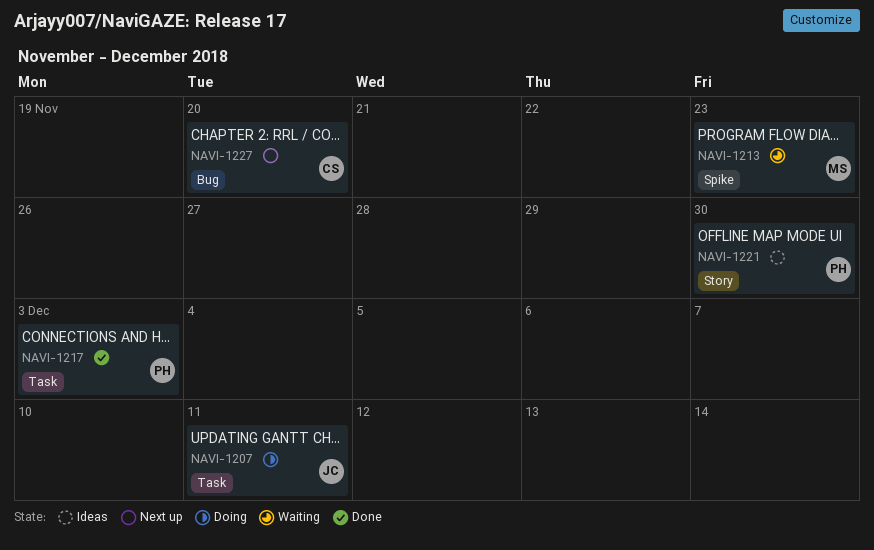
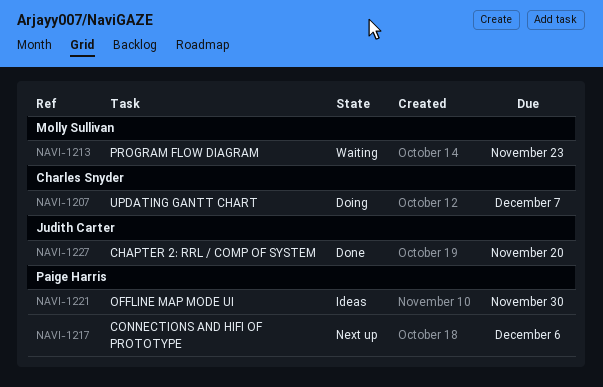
NAVI-1207, owner: Judith Carter -> Charles Snyder
NAVI-1207, due: Dec 11 -> Dec 7
NAVI-1217, status: Done -> Next up
NAVI-1217, due: Dec 3 -> Dec 6
NAVI-1227, status: Next up -> Done
NAVI-1227, owner: Charles Snyder -> Judith Carter

